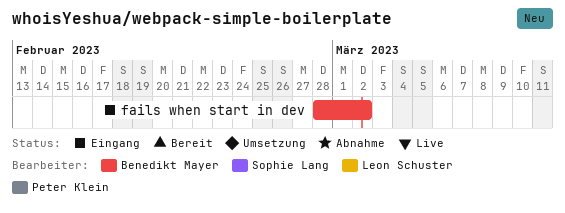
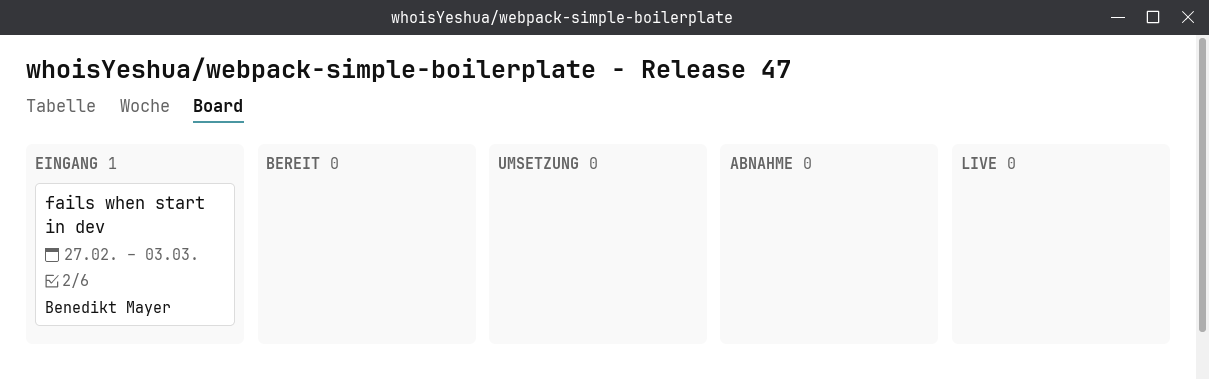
fails when start in dev, start: Feb 28 -> Feb 27
fails when start in dev, due: Mar 2 -> Mar 3

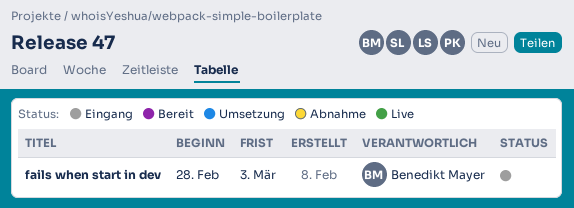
fails when start in dev, start: Feb 27 -> Feb 28

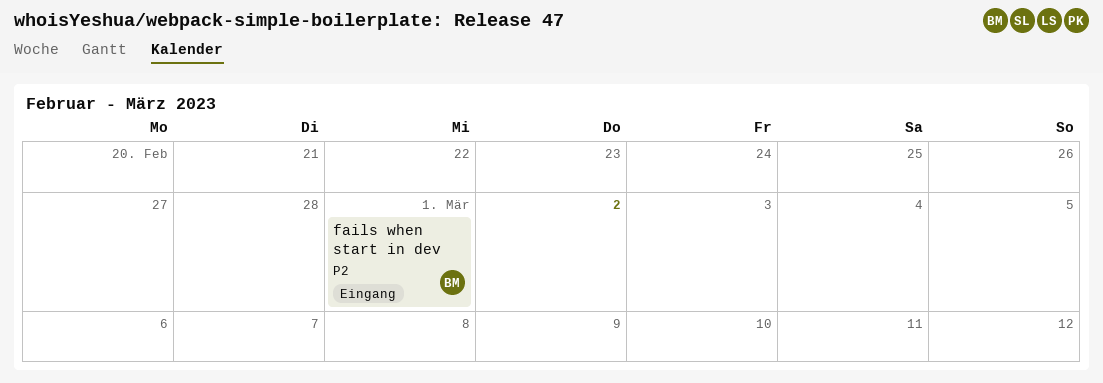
fails when start in dev, due: Mar 3 -> Mar 1

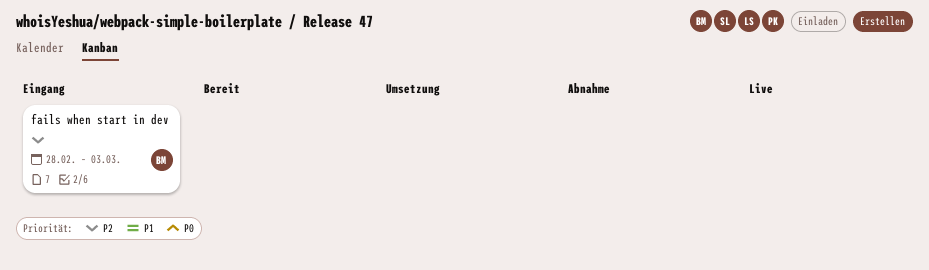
fails when start in dev, due: Mar 1 -> Mar 3

